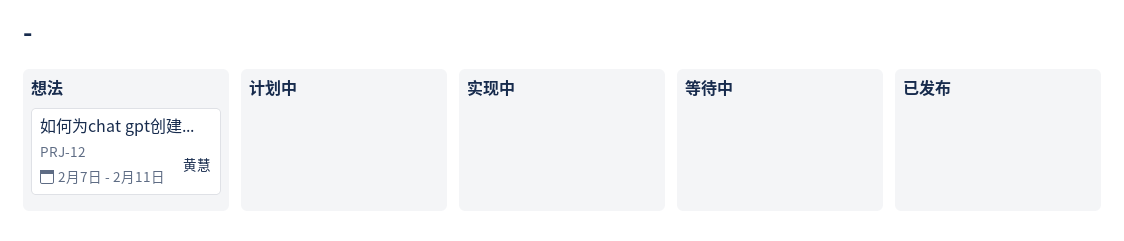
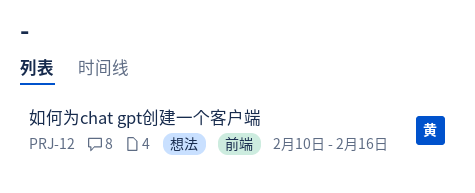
PRJ-12, start: Feb 7 -> Feb 10
PRJ-12, due: Feb 11 -> Feb 16

